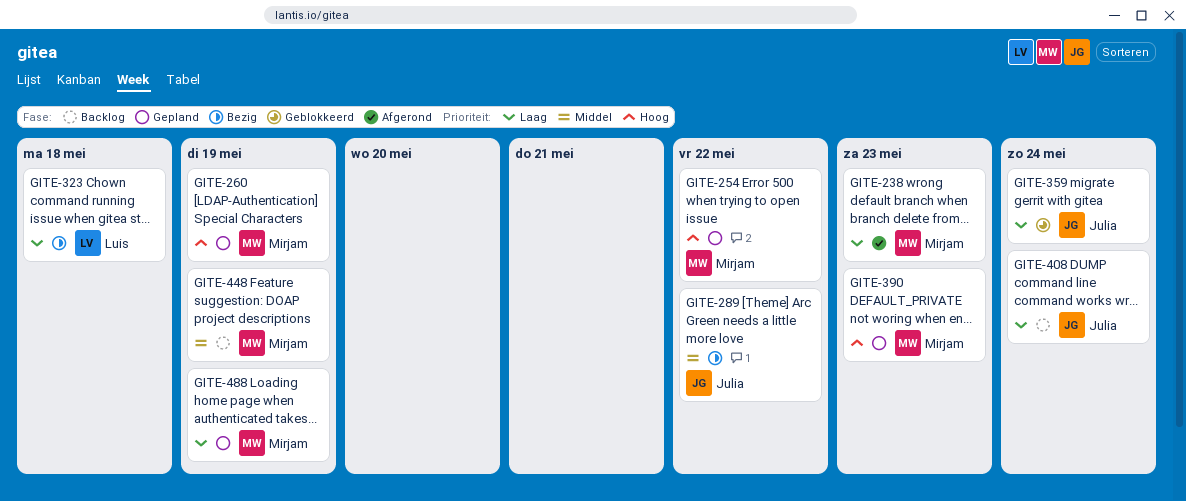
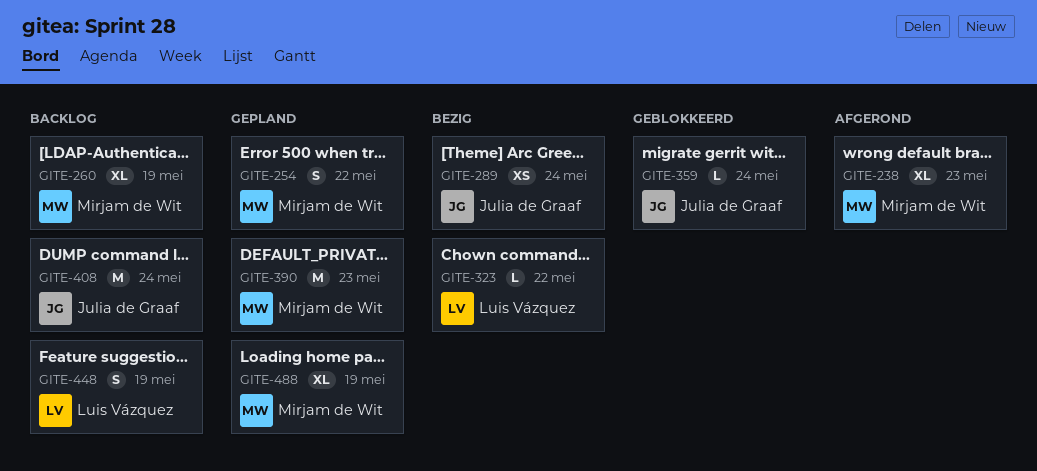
GITE-260, status: Gepland -> Backlog
GITE-289, due: May 22 -> May 24
GITE-323, due: May 18 -> May 22
GITE-448, owner: Mirjam de Wit -> Luis Vázquez

